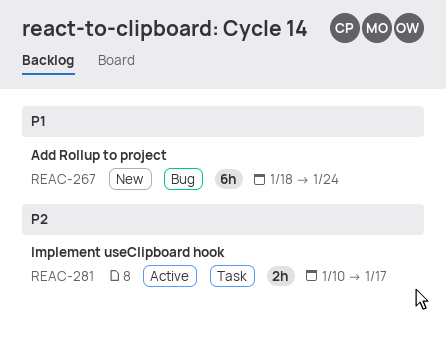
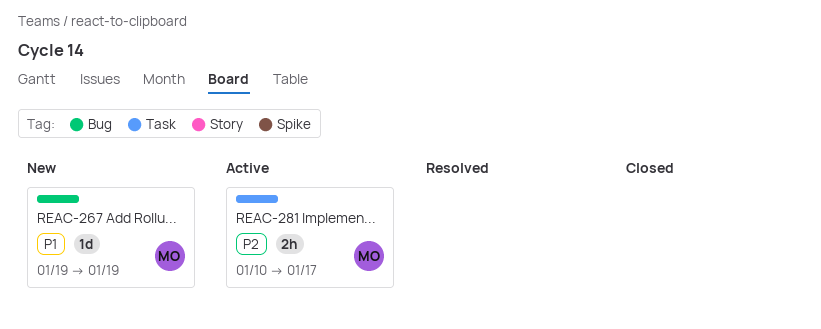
REAC-267, estimate: 6h -> 1d
REAC-267, start: Jan 18 -> Jan 19
REAC-267, due: Jan 24 -> Jan 19

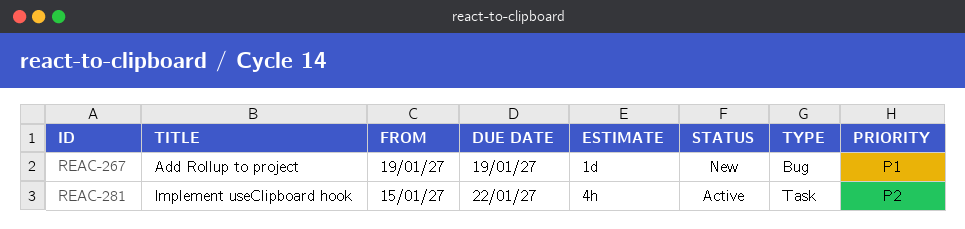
REAC-281, estimate: 2h -> 4h
REAC-281, start: Jan 10 -> Jan 15
REAC-281, due: Jan 17 -> Jan 22

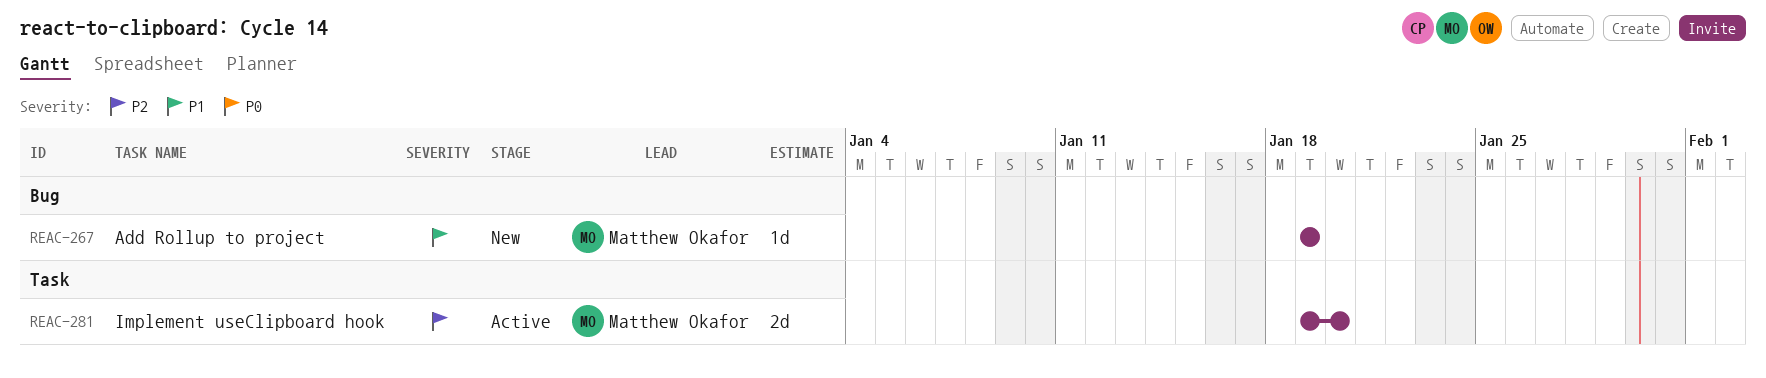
REAC-281, estimate: 4h -> 2d
REAC-281, start: Jan 15 -> Jan 19
REAC-281, due: Jan 22 -> Jan 20

